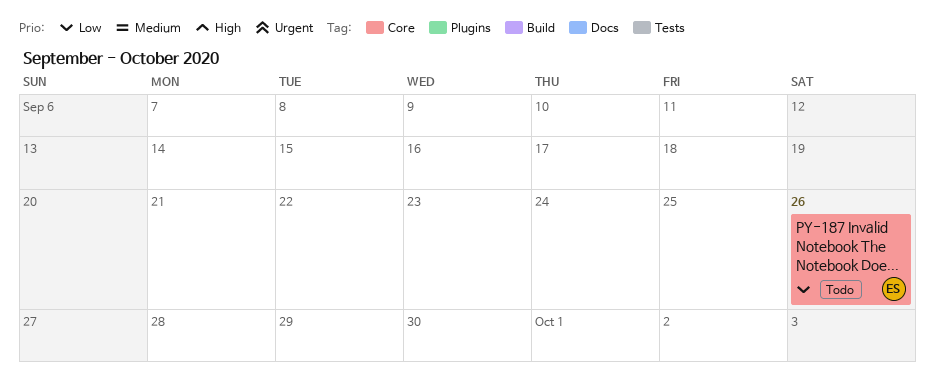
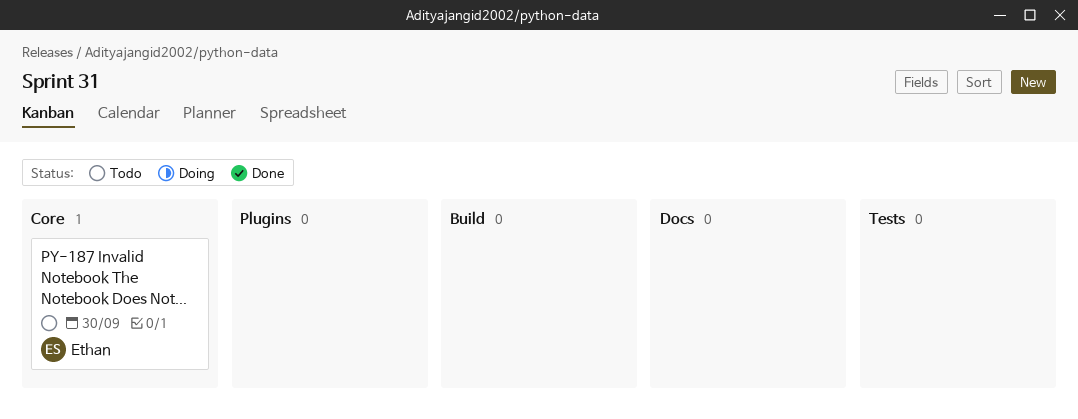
PY-187, due: Sep 26 -> Sep 30

